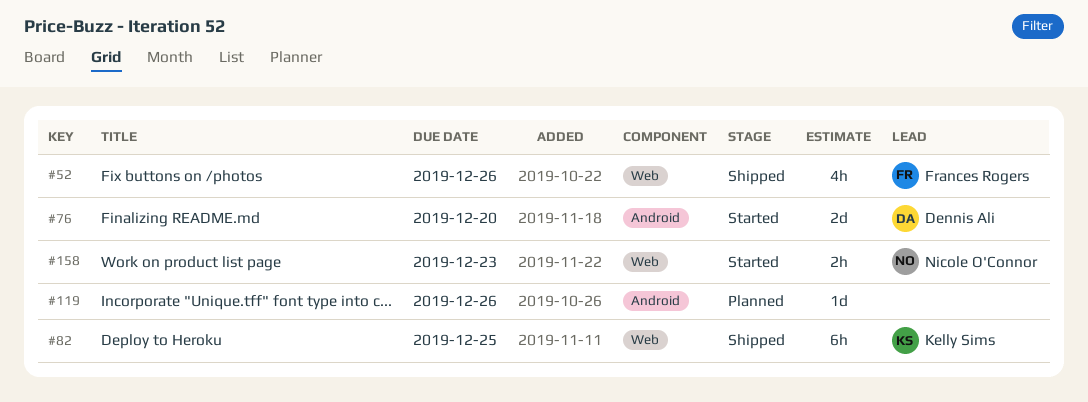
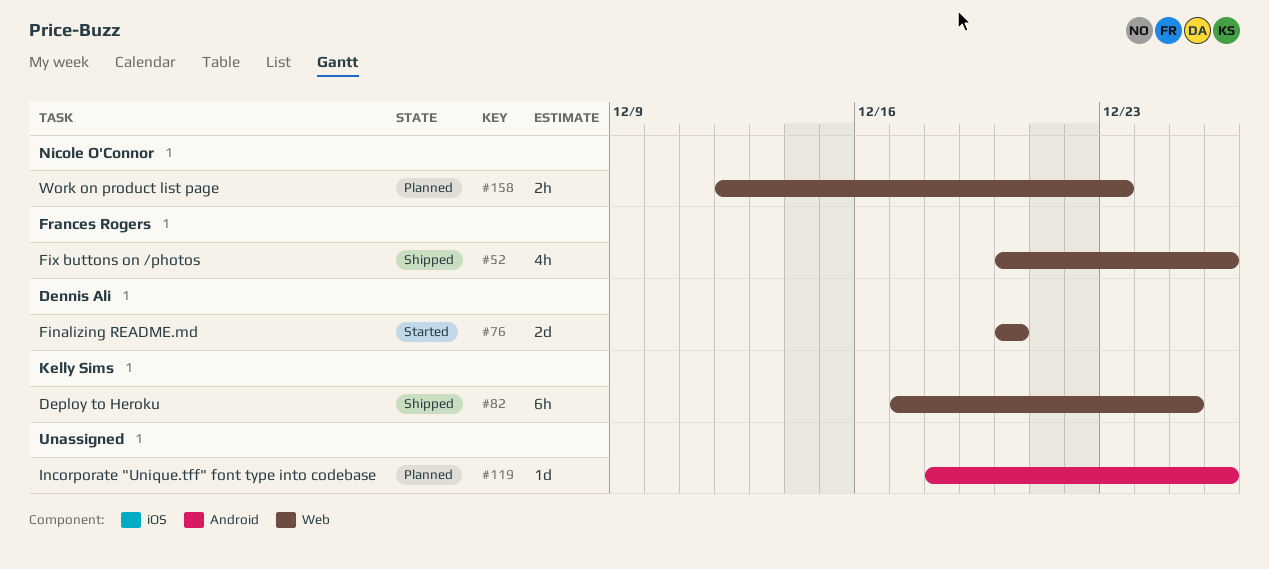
#76, label: Android -> Web
#158, status: Started -> Planned

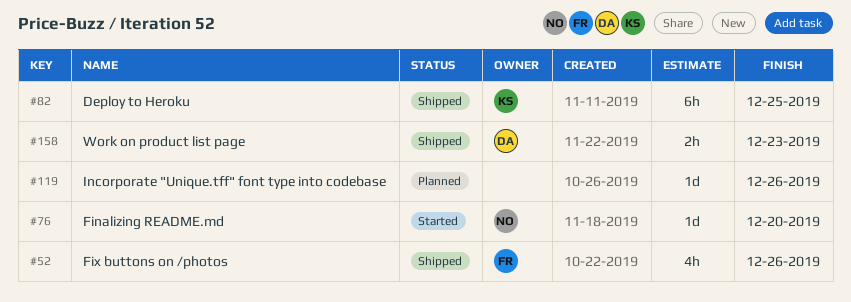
#76, owner: Dennis Ali -> Nicole O'Connor
#76, estimate: 2d -> 1d
#158, status: Planned -> Shipped
#158, owner: Nicole O'Connor -> Dennis Ali

